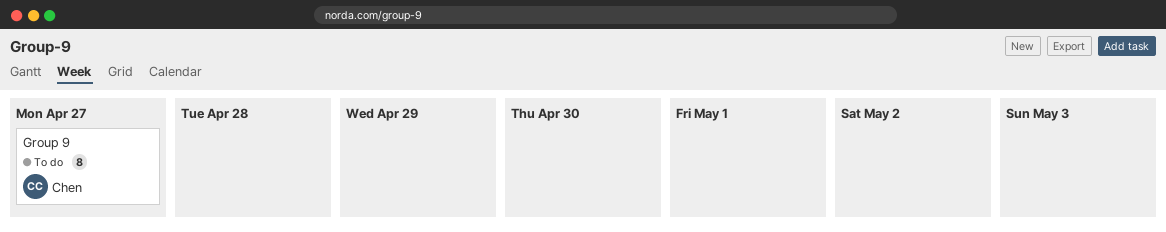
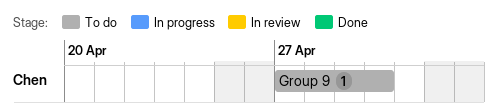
Group 9, estimate: 8 -> 1
Group 9, due: Apr 27 -> Apr 30

